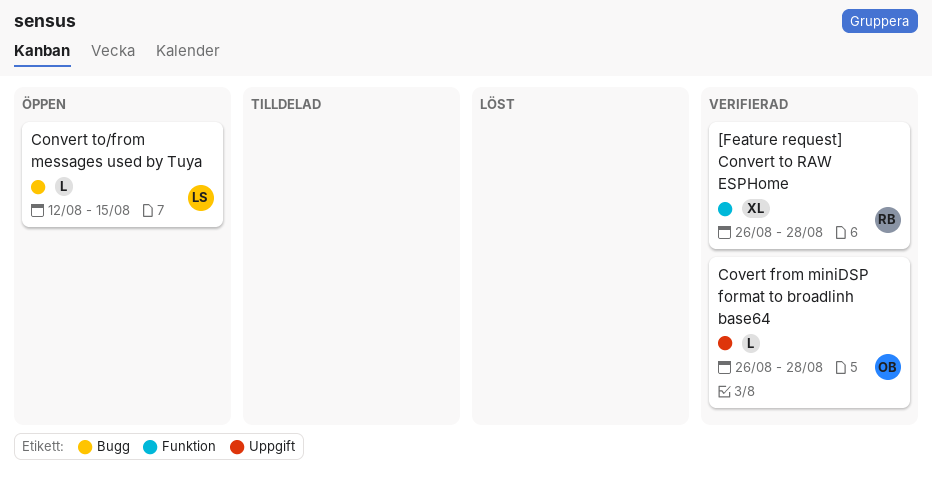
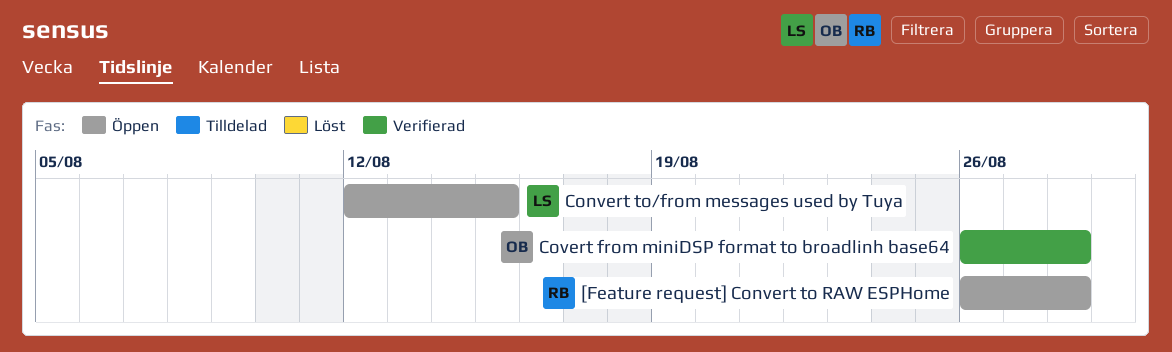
[Feature request] Convert to RAW ESPHome, status: Verifierad -> Öppen

